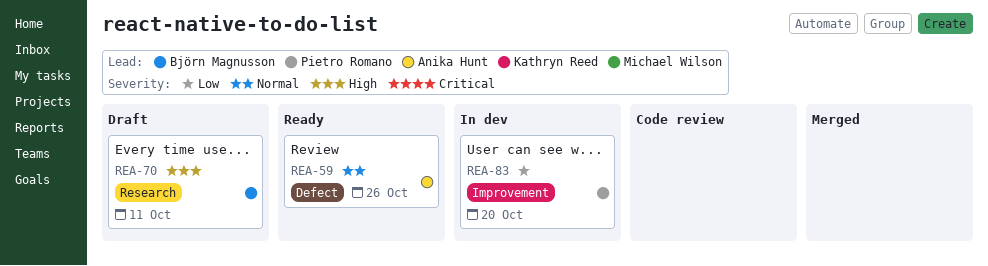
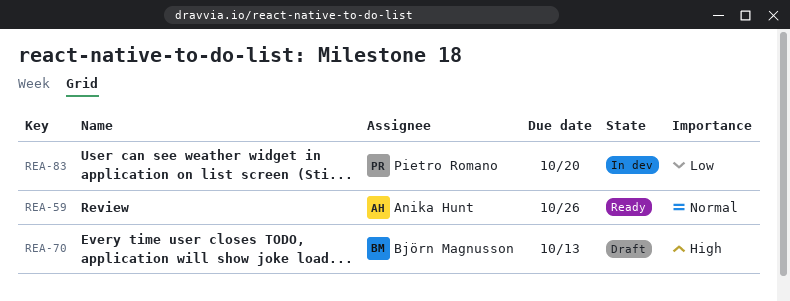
REA-70, due: Oct 11 -> Oct 13

